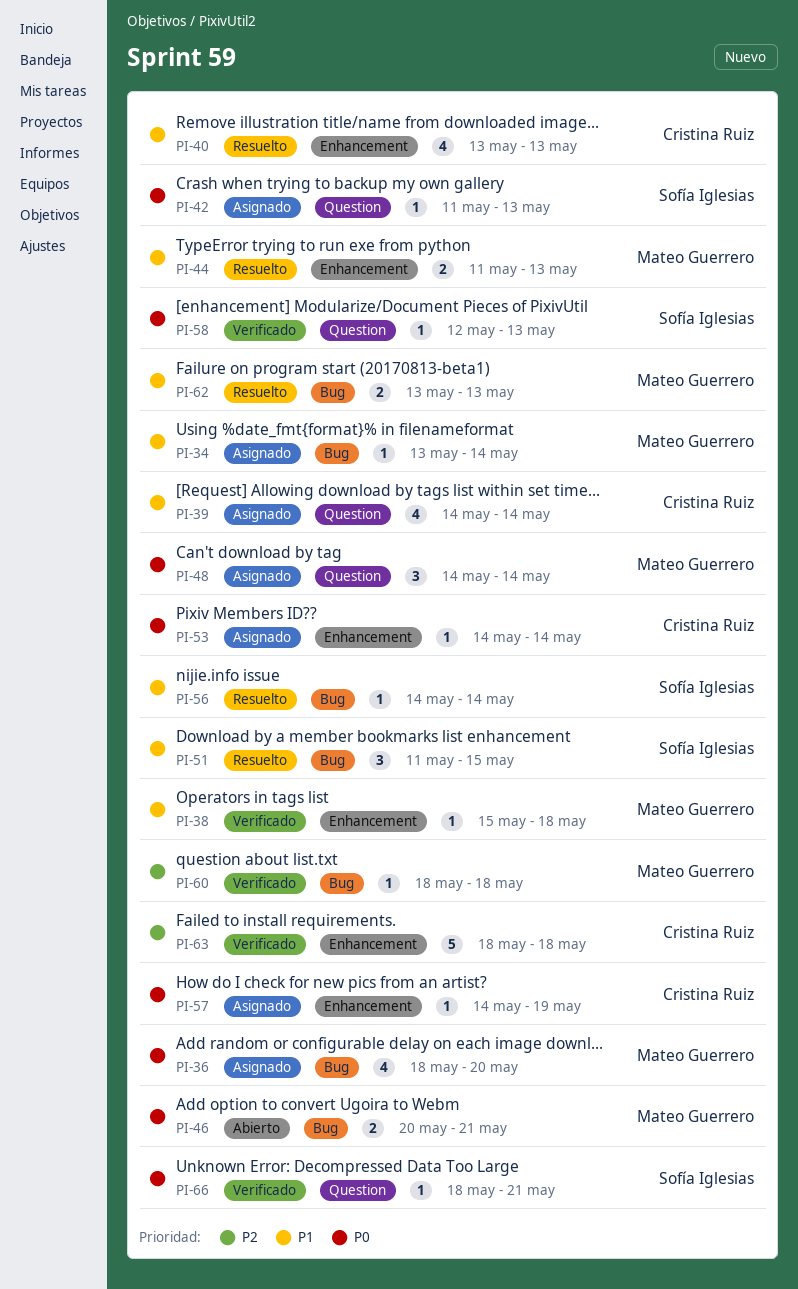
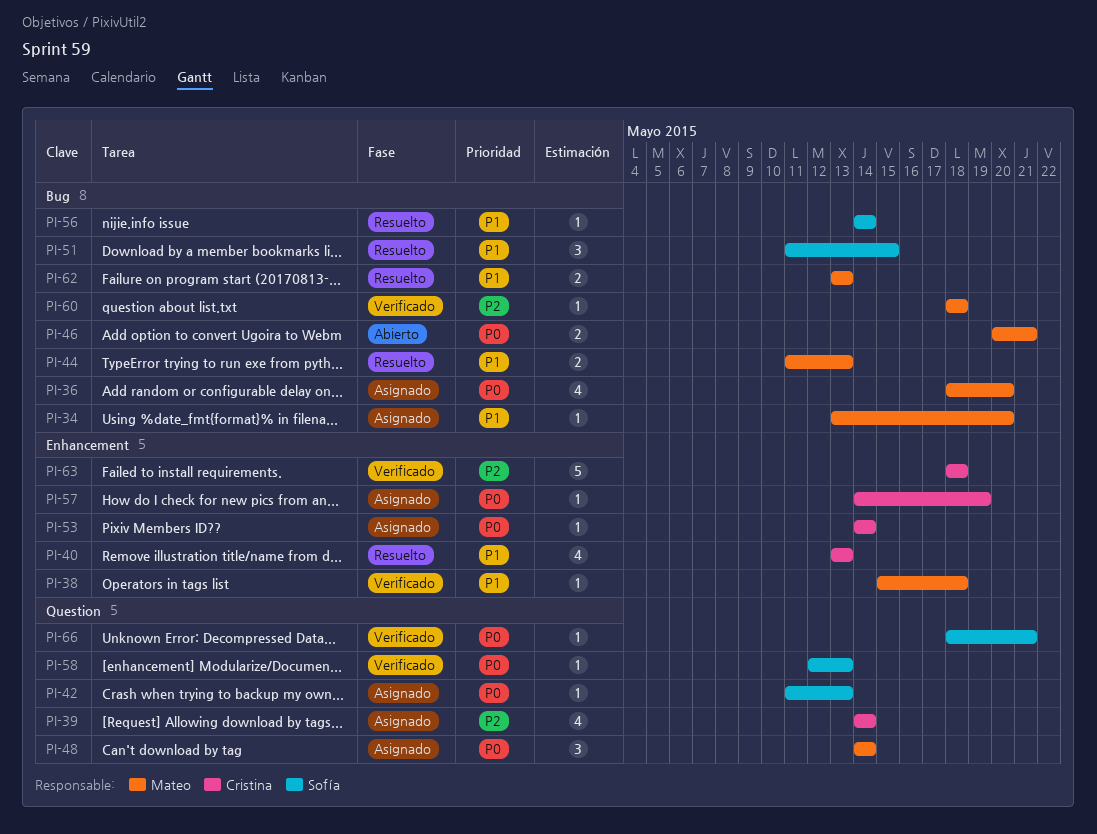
PI-34, due: May 14 -> May 20
PI-39, priority: P1 -> P2
PI-44, label: Enhancement -> Bug

